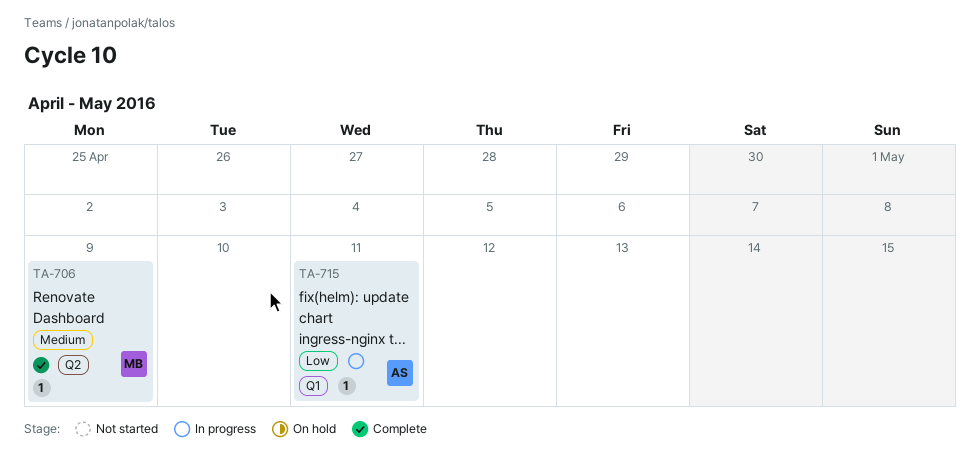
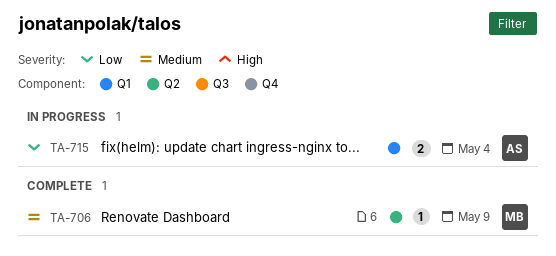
TA-715, estimate: 1 -> 2
TA-715, due: May 11 -> May 4

